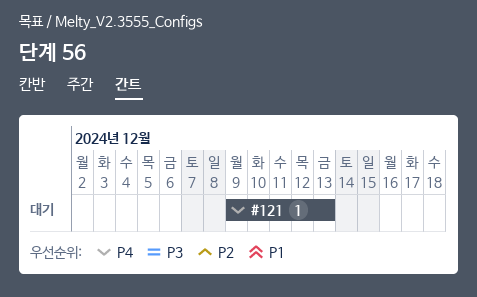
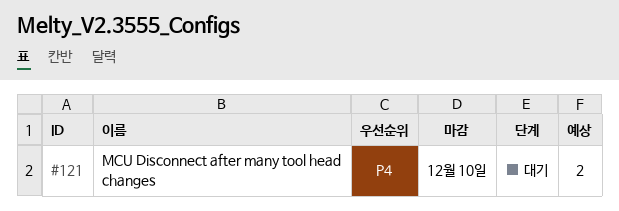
#121, estimate: 1 -> 2
#121, due: Dec 13 -> Dec 10

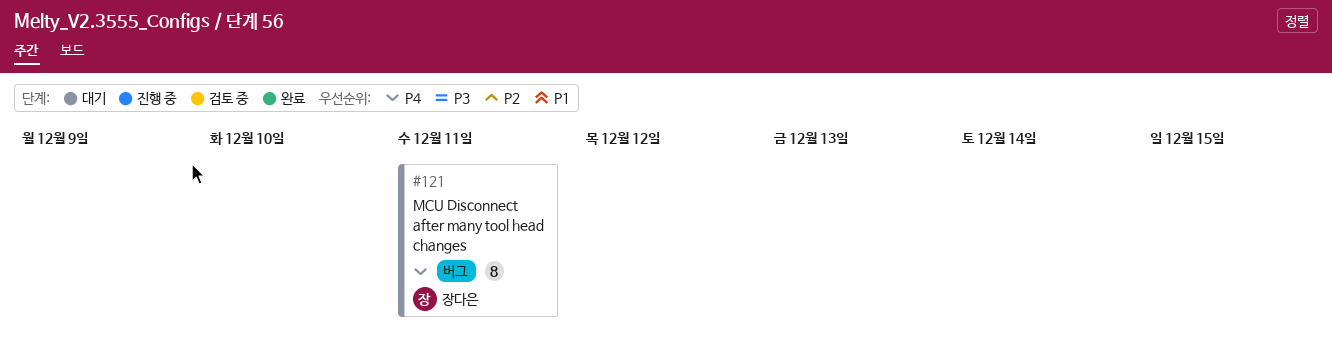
#121, estimate: 2 -> 8
#121, due: Dec 10 -> Dec 11

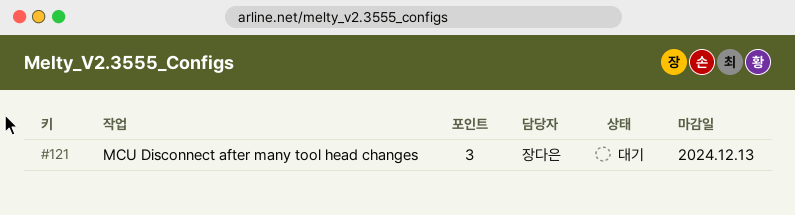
#121, estimate: 8 -> 3
#121, due: Dec 11 -> Dec 13

